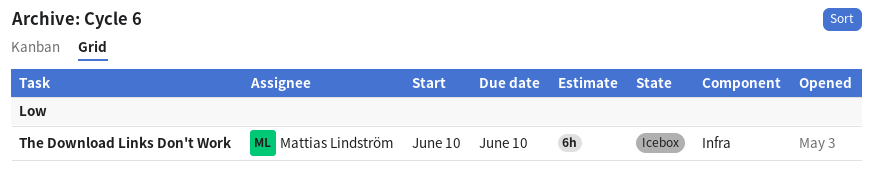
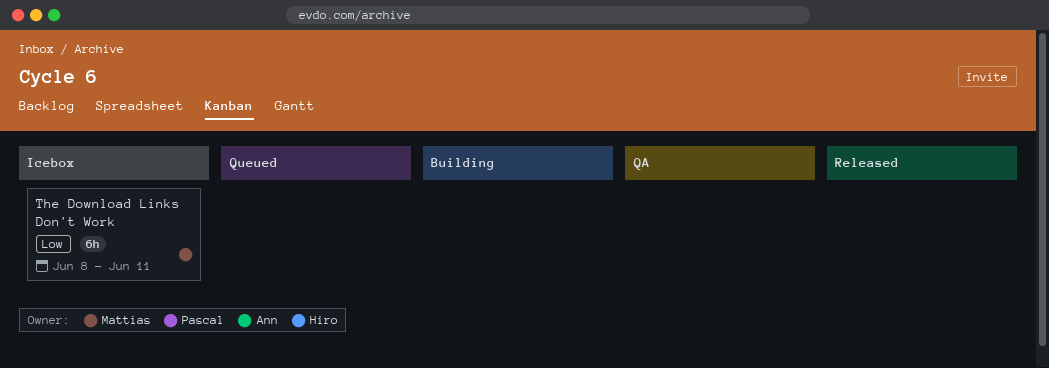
The Download Links Don't Work, start: Jun 10 -> Jun 8
The Download Links Don't Work, due: Jun 10 -> Jun 11

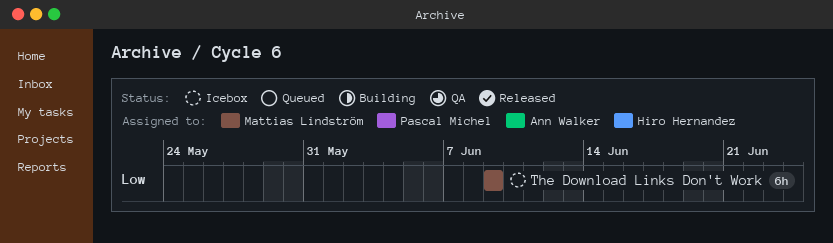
The Download Links Don't Work, start: Jun 8 -> Jun 9
The Download Links Don't Work, due: Jun 11 -> Jun 9

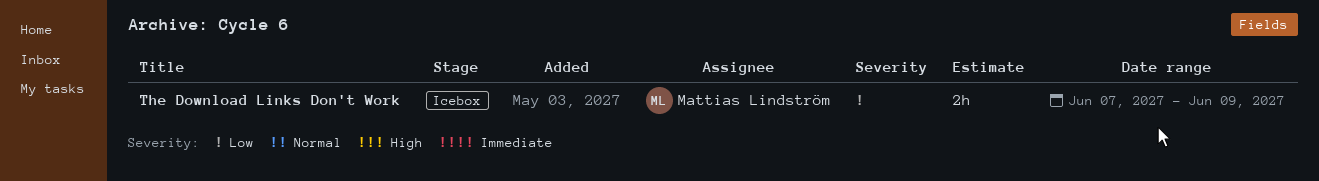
The Download Links Don't Work, estimate: 6h -> 2h
The Download Links Don't Work, start: Jun 9 -> Jun 7

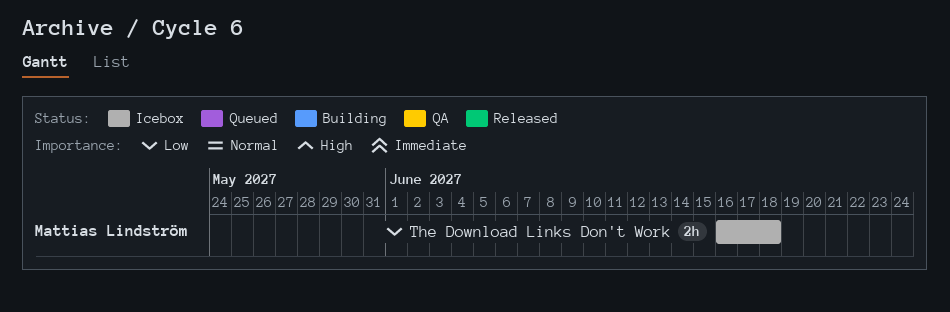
The Download Links Don't Work, start: Jun 7 -> Jun 16
The Download Links Don't Work, due: Jun 9 -> Jun 18

